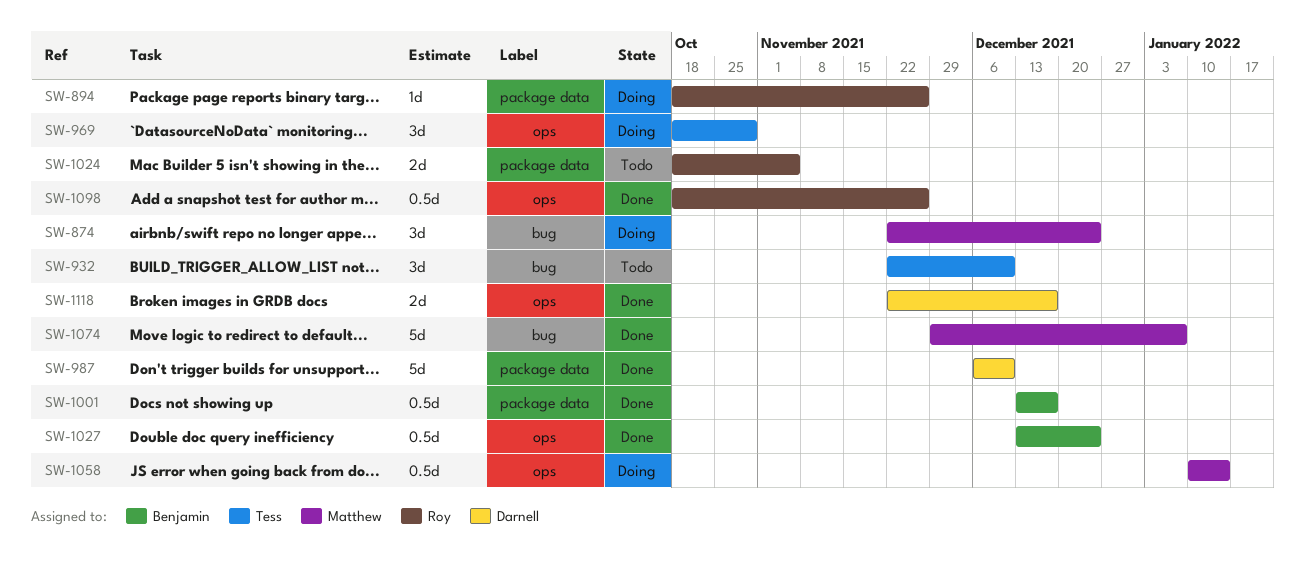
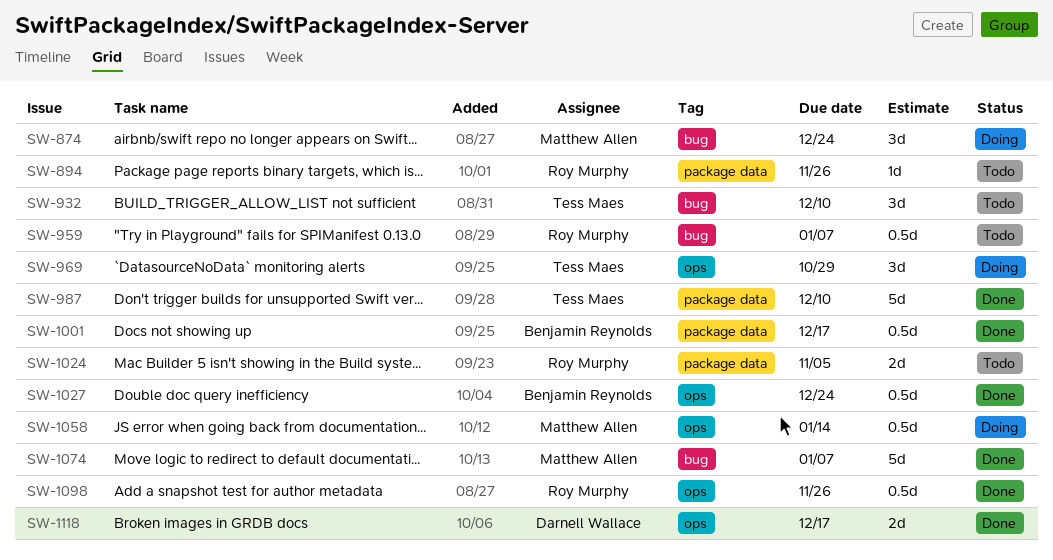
SW-894, status: Doing -> Todo
SW-959: none -> present
SW-987, owner: Darnell Wallace -> Tess Maes

